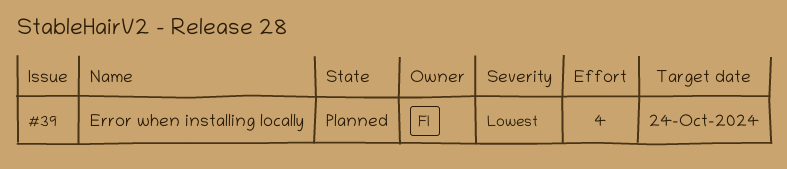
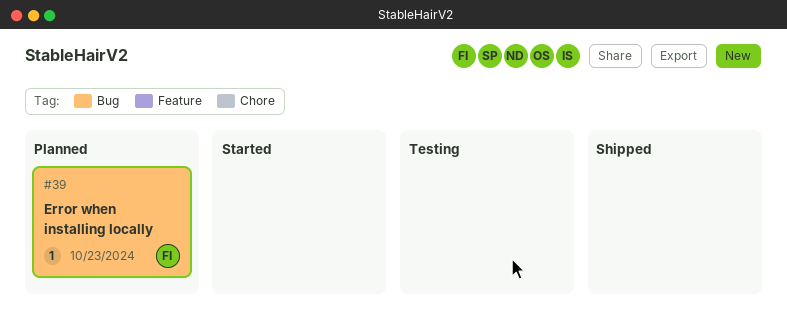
#39, estimate: 4 -> 1
#39, due: Oct 24 -> Oct 23

